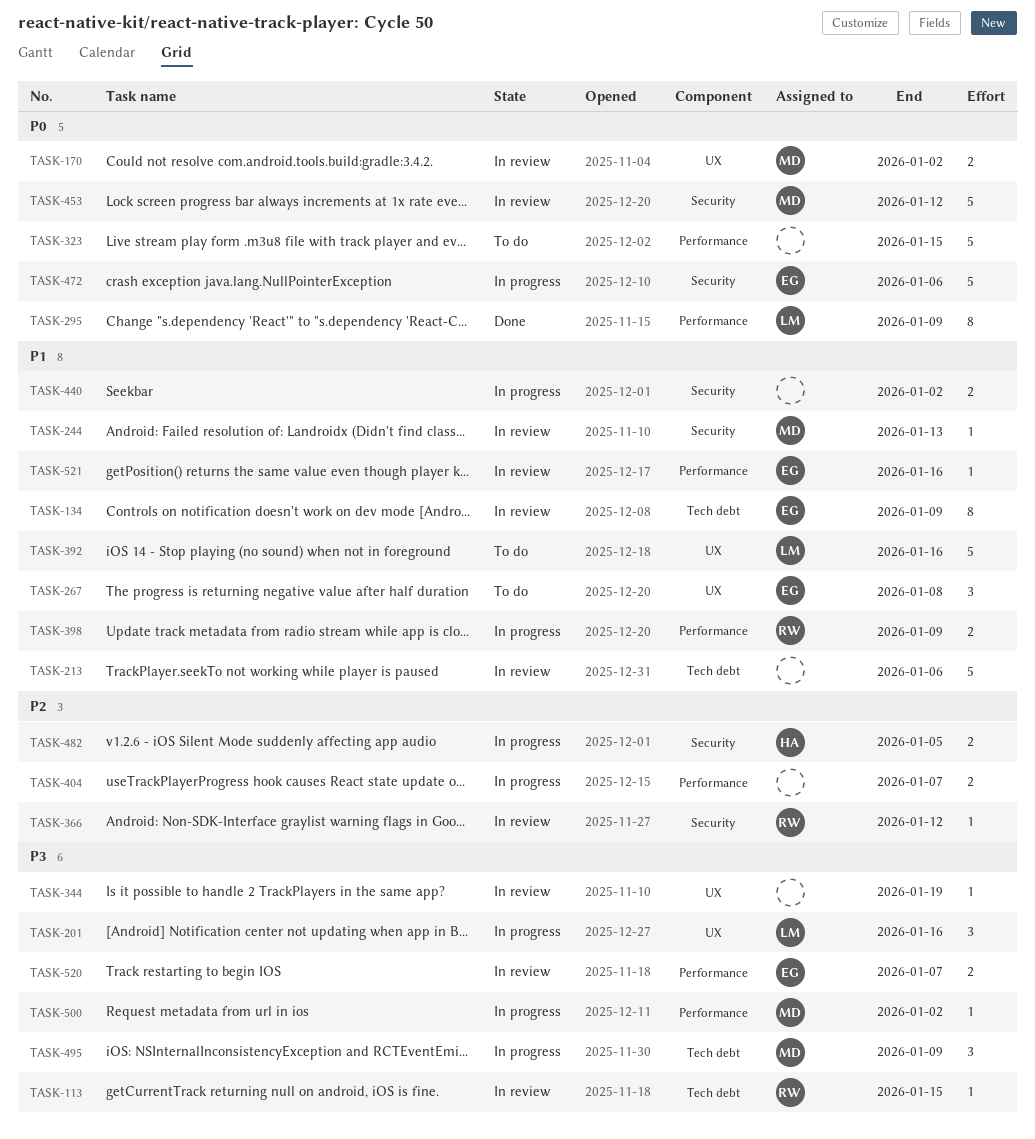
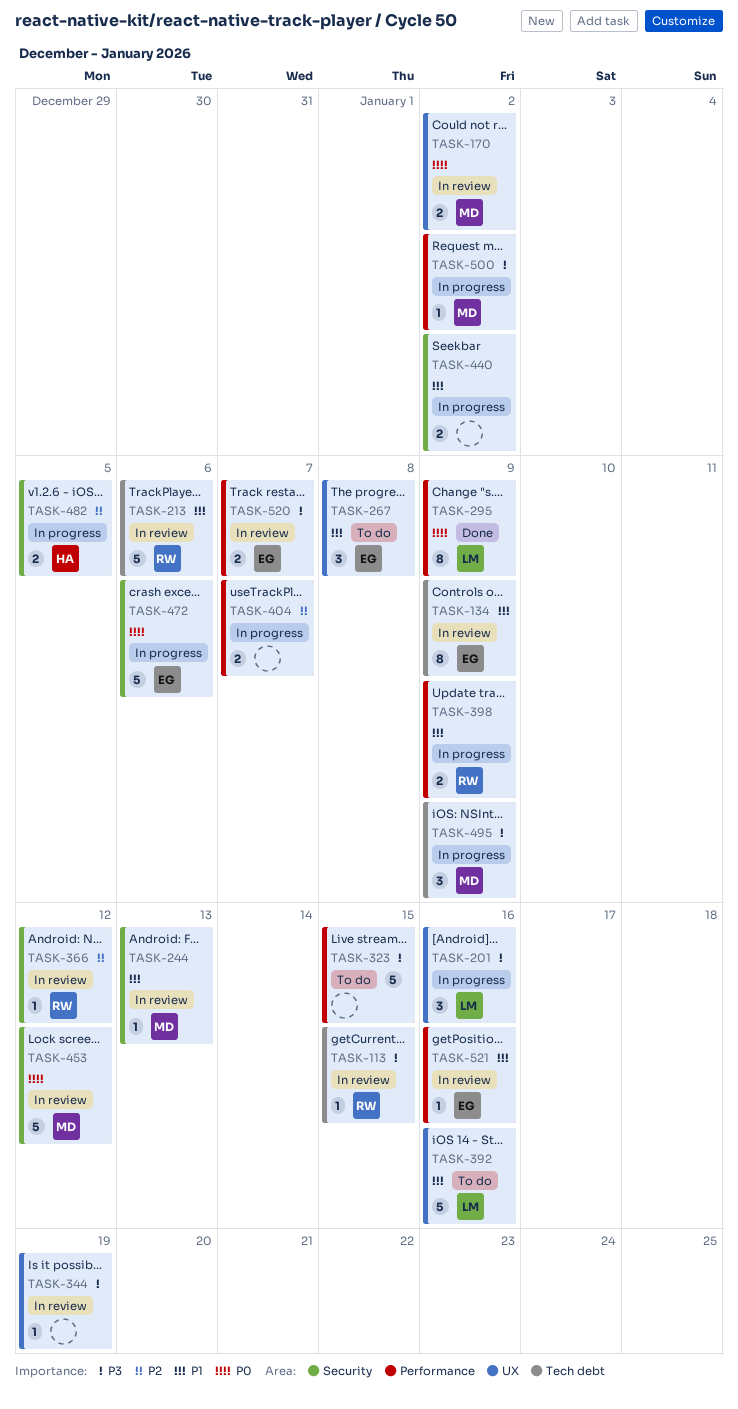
TASK-213, owner: none -> RW
TASK-323, priority: P0 -> P3

